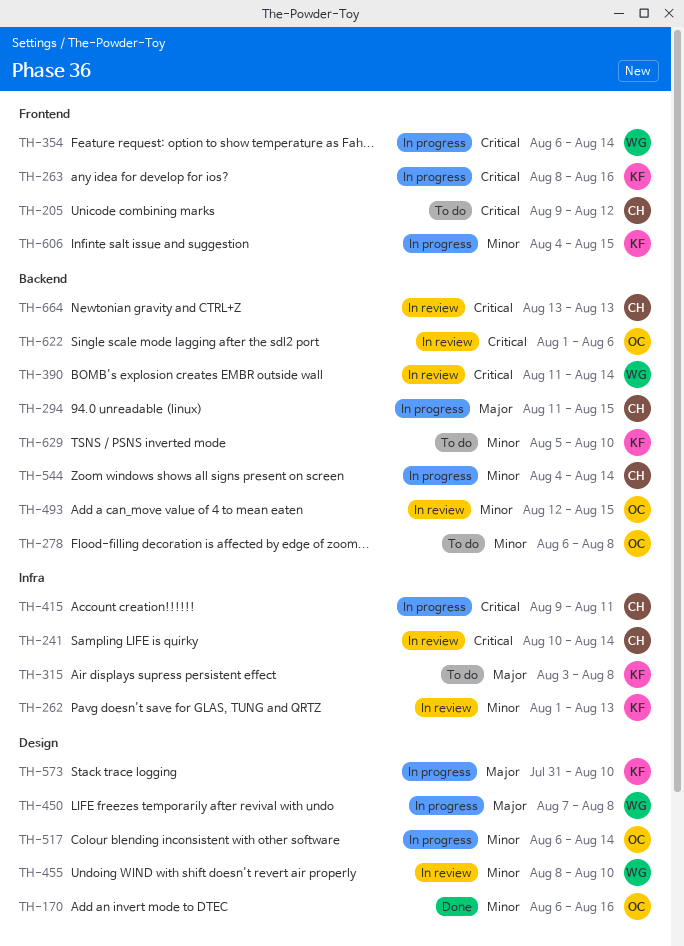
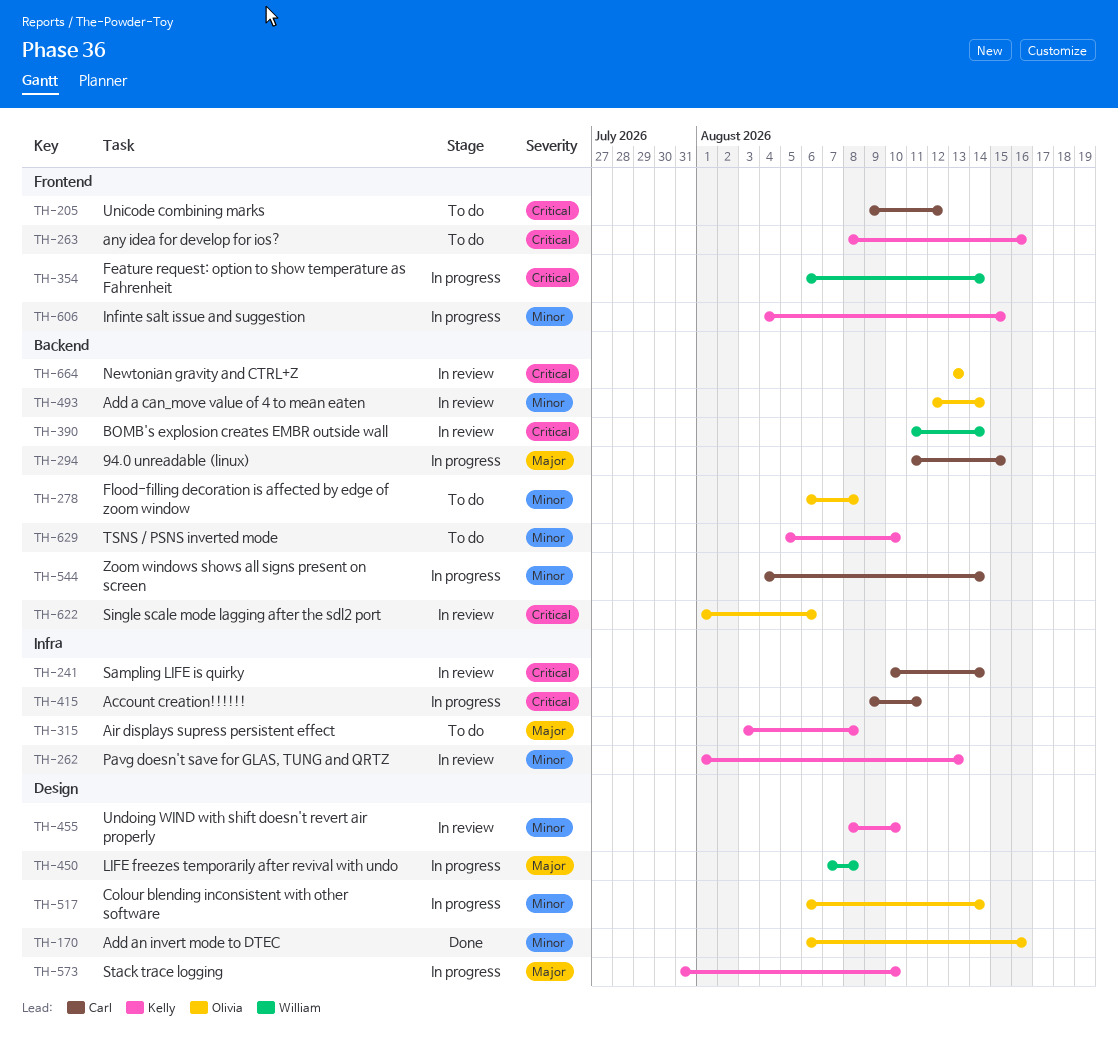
TH-263, status: In progress -> To do
TH-455, owner: William -> Kelly
TH-493, due: Aug 15 -> Aug 14
TH-664, owner: Carl -> Olivia

